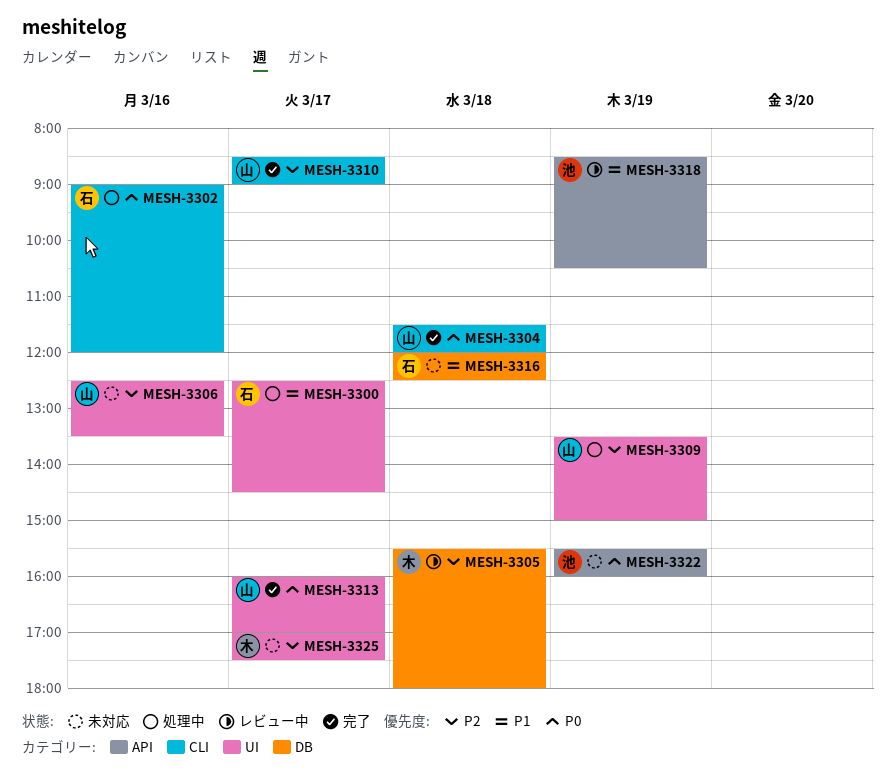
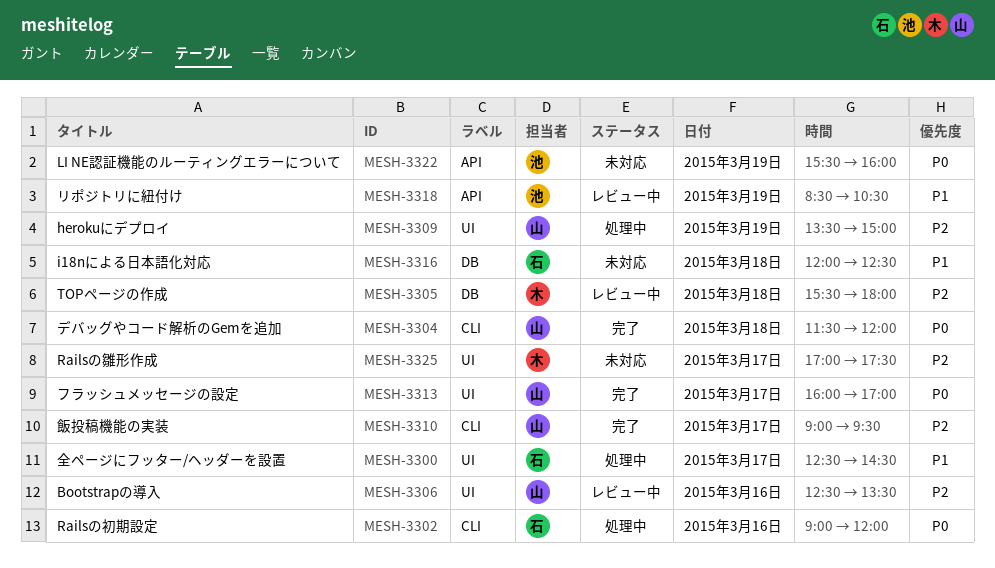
MESH-3306, status: 未対応 -> レビュー中
MESH-3310, begins: 08:30 -> 09:00
MESH-3310, ends: 09:00 -> 09:30

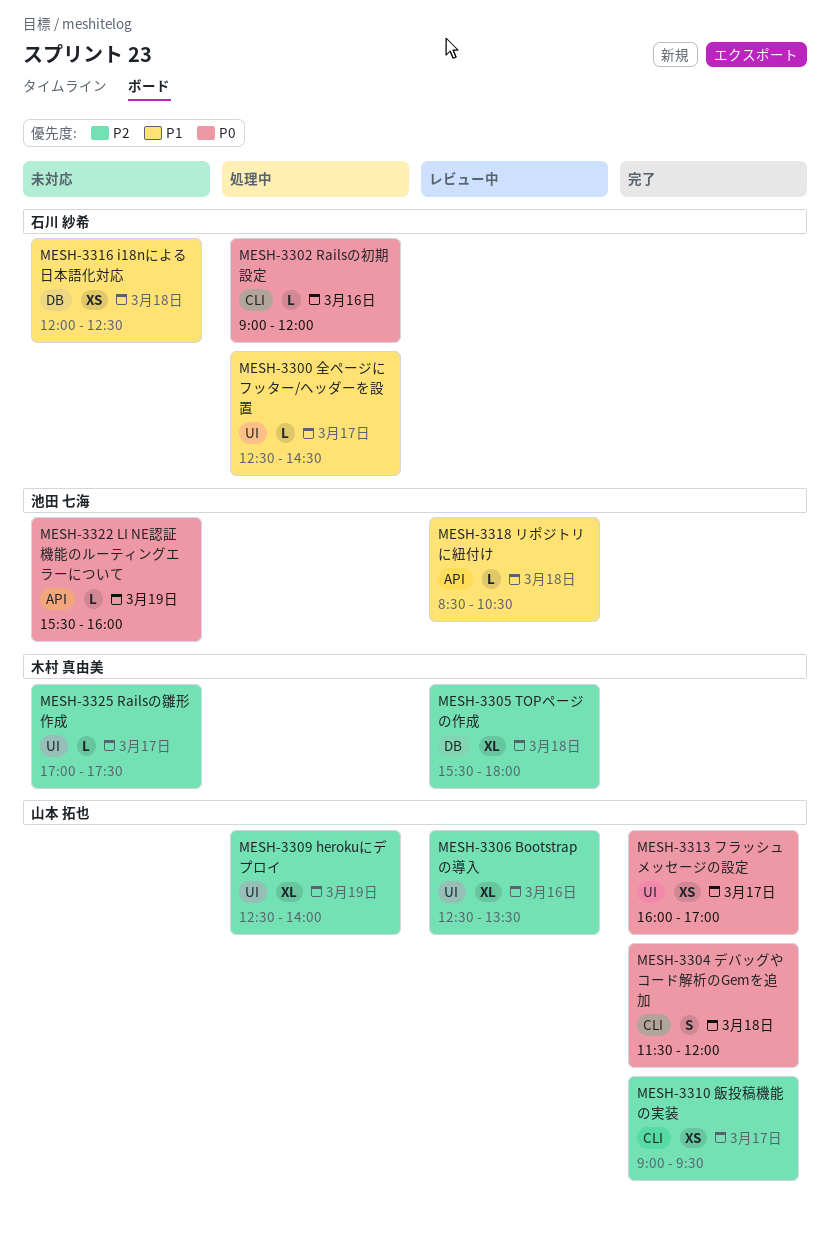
MESH-3309, begins: 13:30 -> 12:30
MESH-3309, ends: 15:00 -> 14:00
MESH-3318, day: Mar 19 -> Mar 18

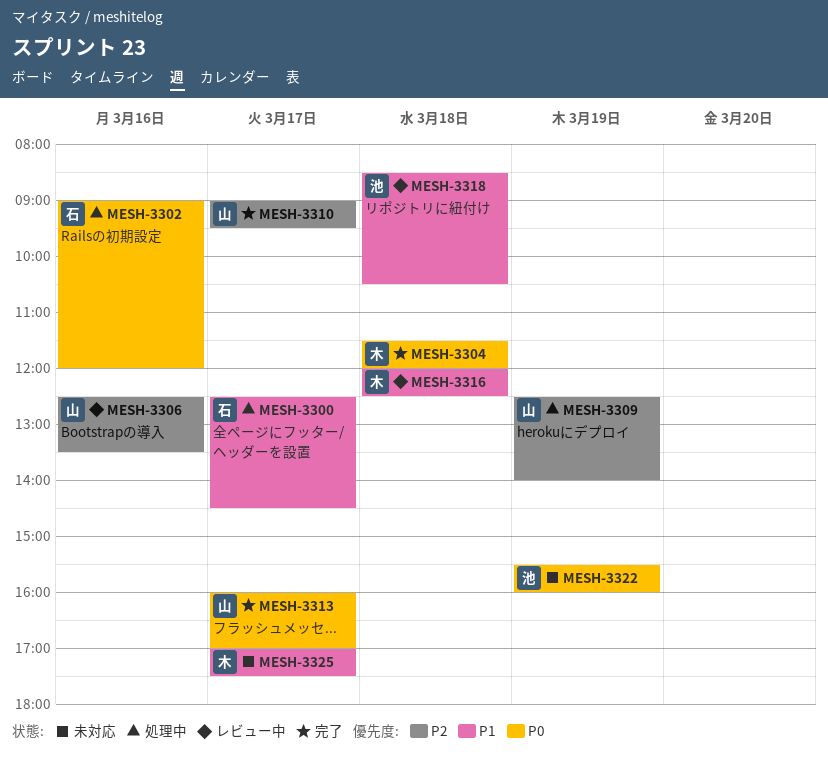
MESH-3304, owner: 山本 拓也 -> 木村 真由美
MESH-3305: present -> none
MESH-3316, status: 未対応 -> レビュー中
MESH-3316, owner: 石川 紗希 -> 木村 真由美
MESH-3325, priority: P2 -> P1

